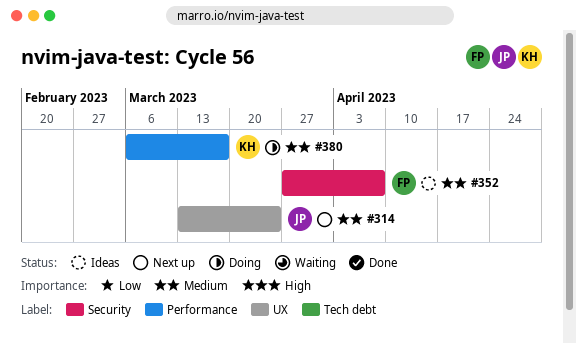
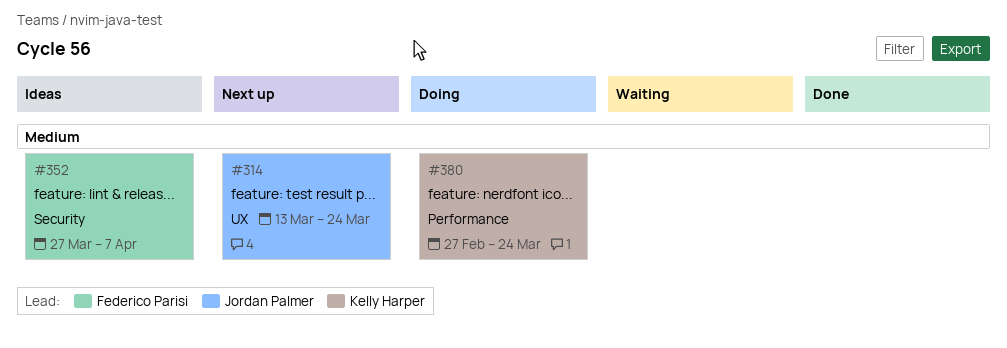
#380, start: Mar 6 -> Feb 27
#380, due: Mar 17 -> Mar 24

